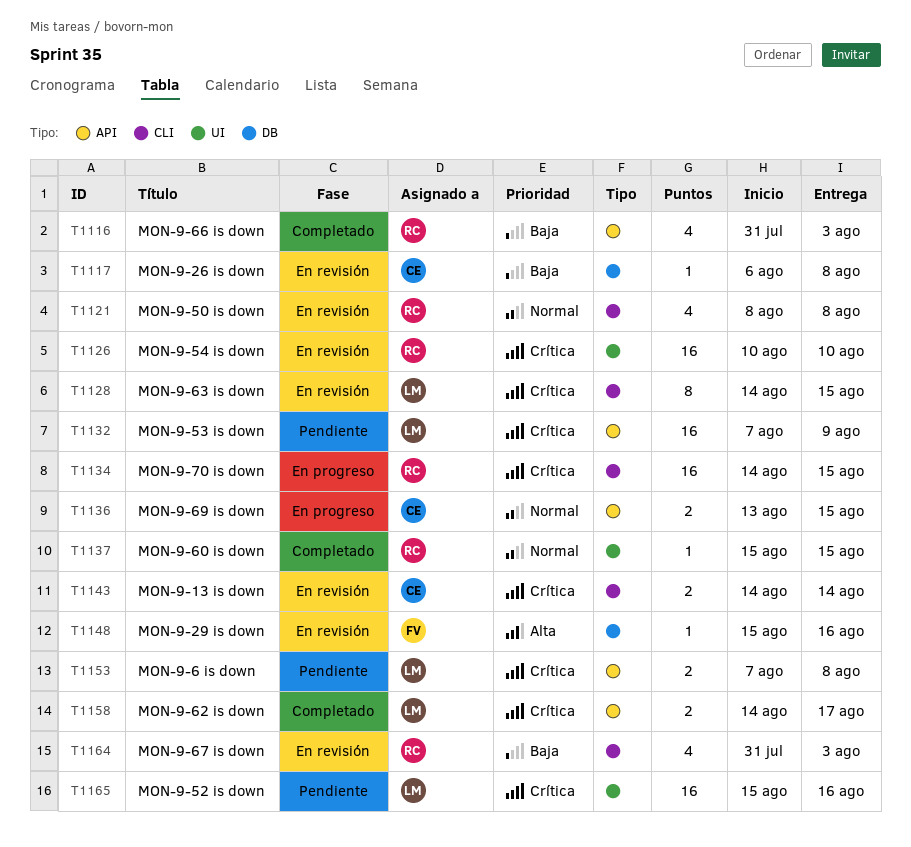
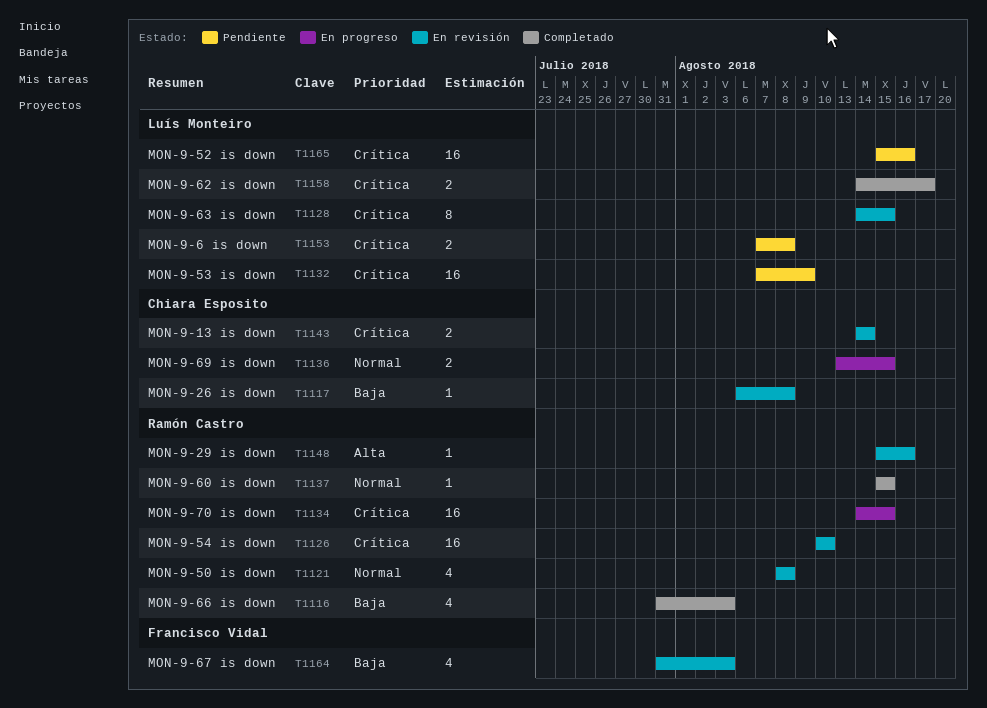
T1148, owner: Francisco Vidal -> Ramón Castro
T1164, owner: Ramón Castro -> Francisco Vidal

